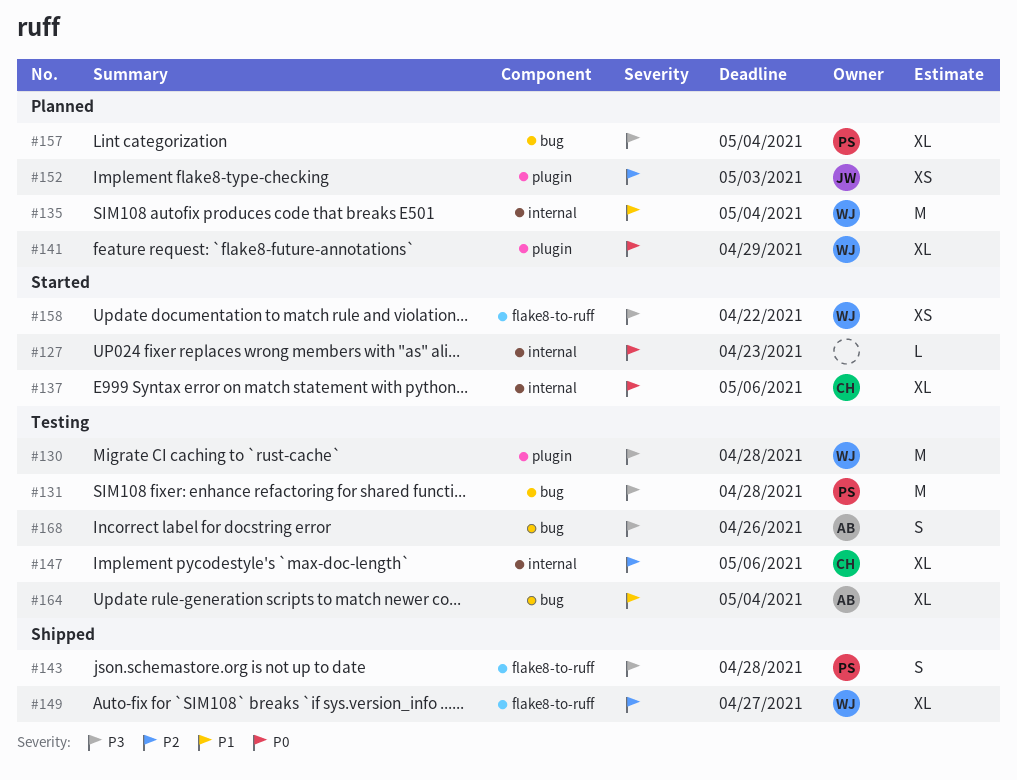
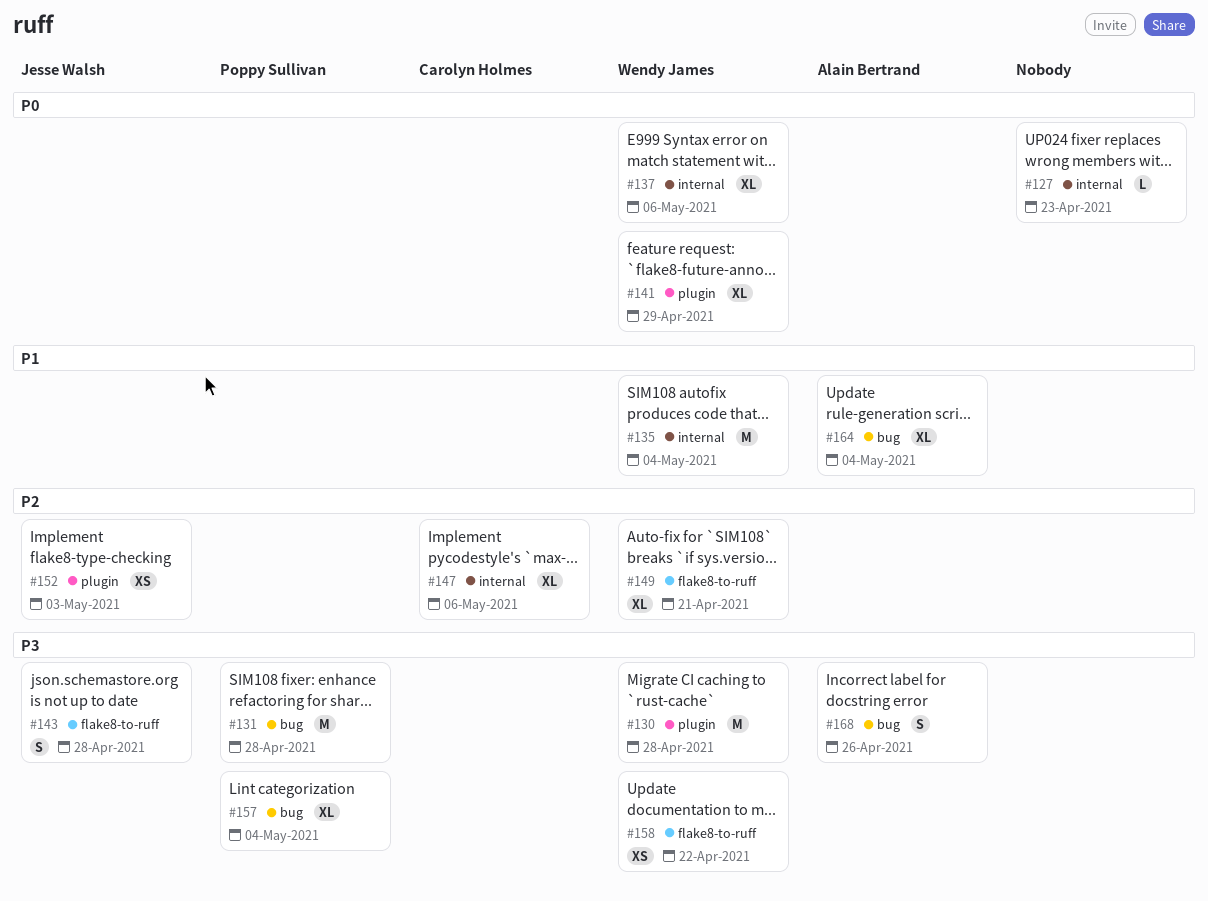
#137, owner: Carolyn Holmes -> Wendy James
#143, owner: Poppy Sullivan -> Jesse Walsh
#149, due: Apr 27 -> Apr 21

